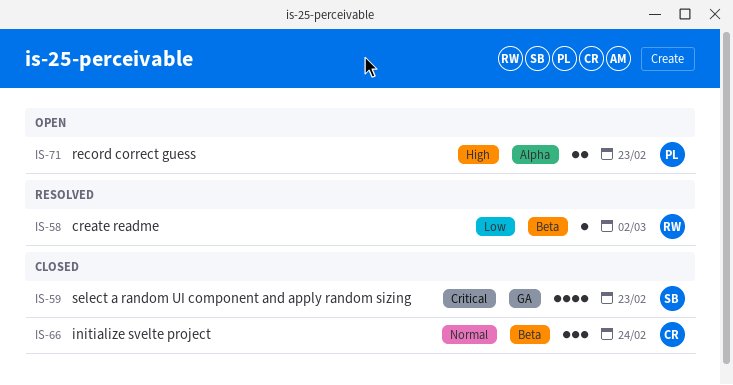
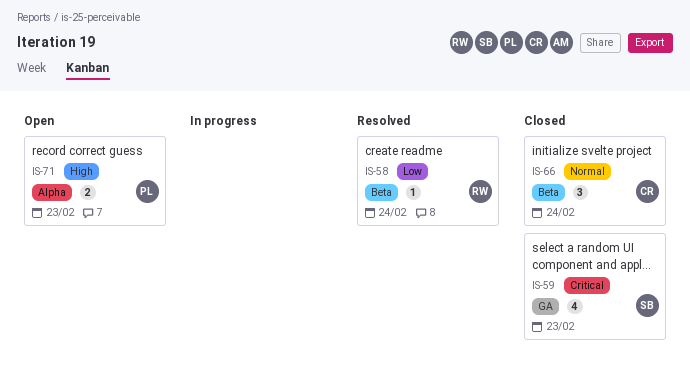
IS-58, due: Mar 2 -> Feb 24

